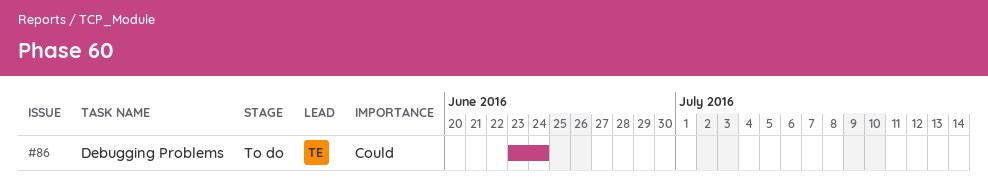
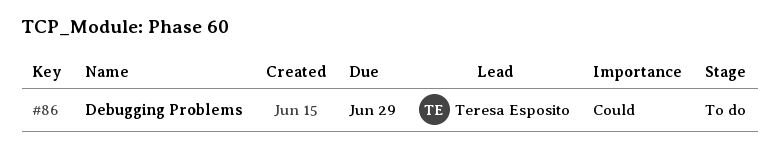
#86, due: Jun 24 -> Jun 29

